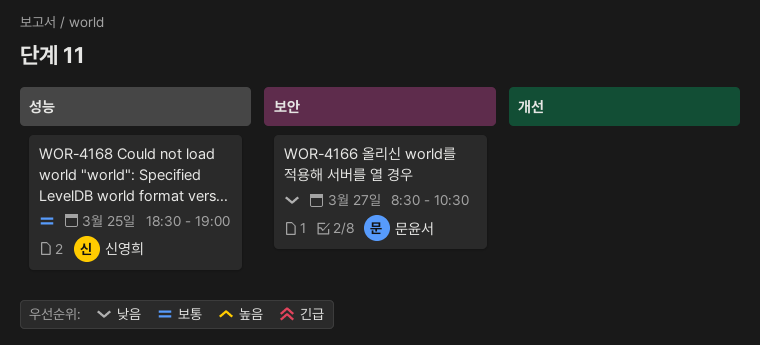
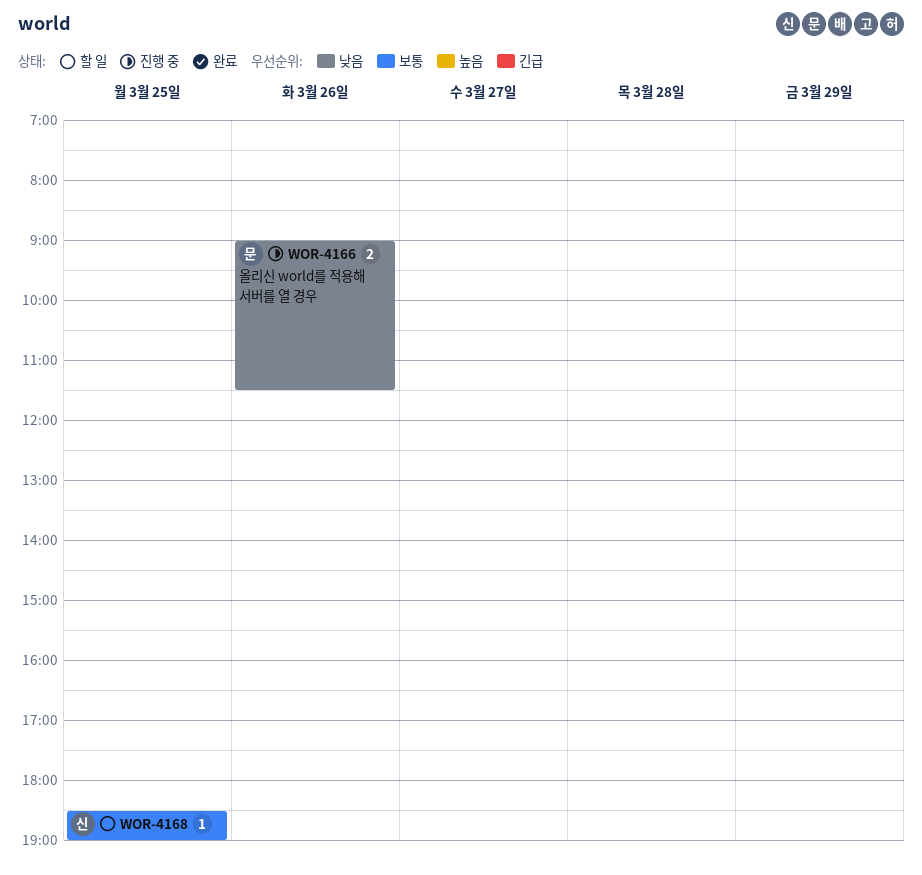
WOR-4166, day: Mar 27 -> Mar 26
WOR-4166, begins: 08:30 -> 09:00
WOR-4166, ends: 10:30 -> 11:30

